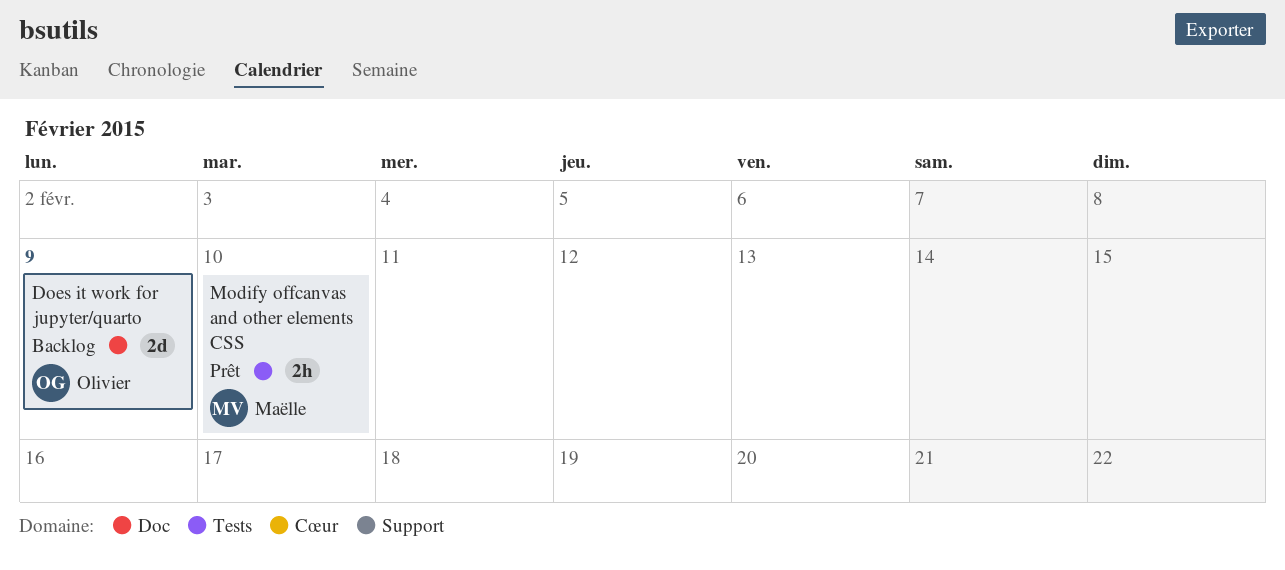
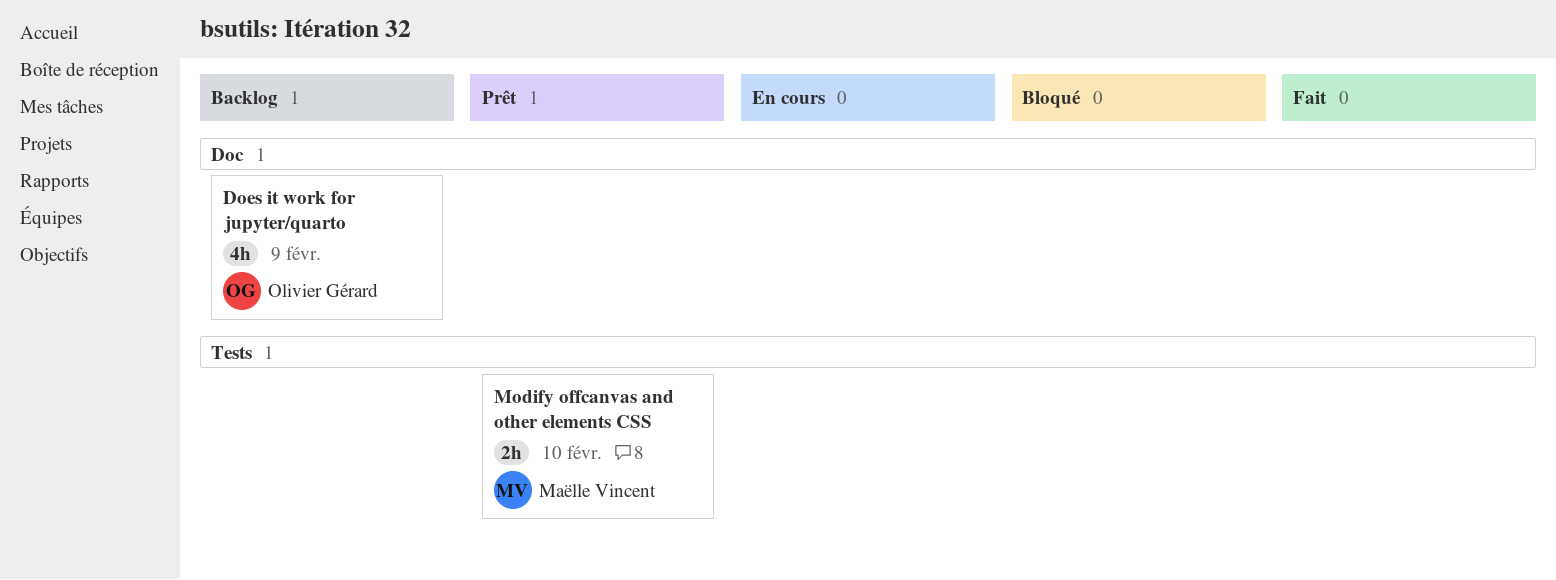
Does it work for jupyter/quarto, estimate: 2d -> 4h

